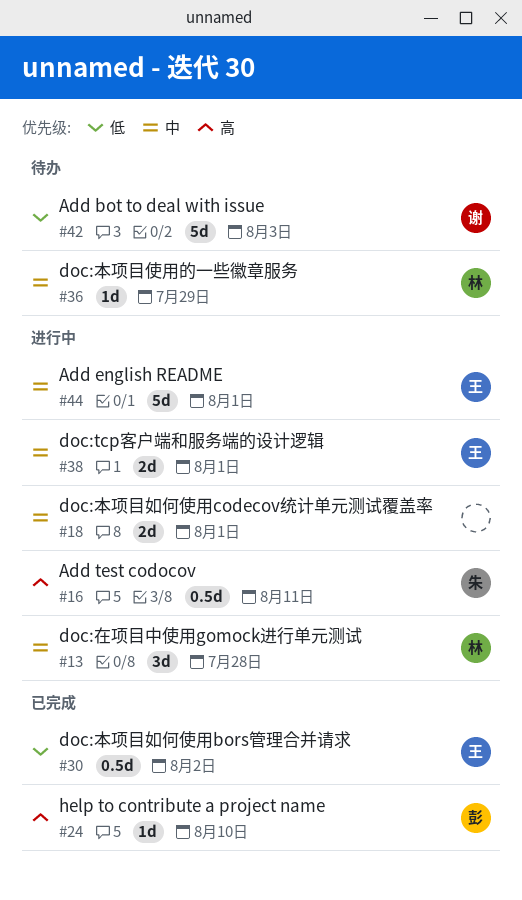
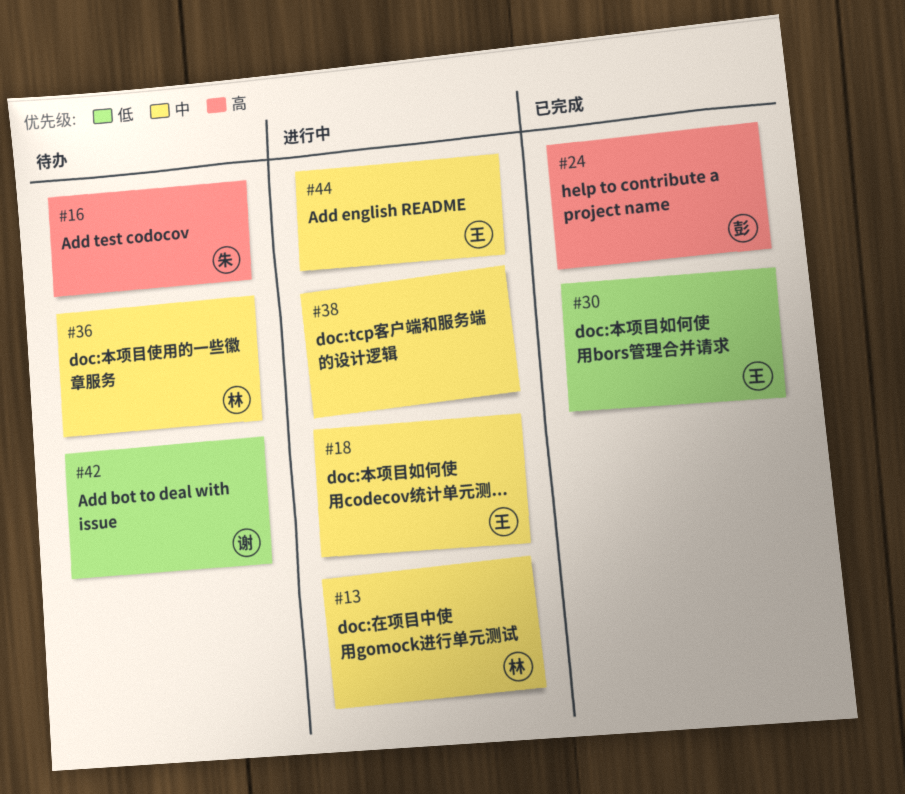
#16, status: 进行中 -> 待办
#18, owner: none -> 王
#38, owner: 王 -> none

